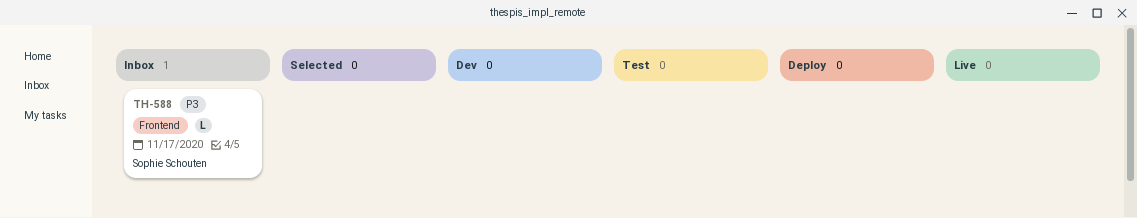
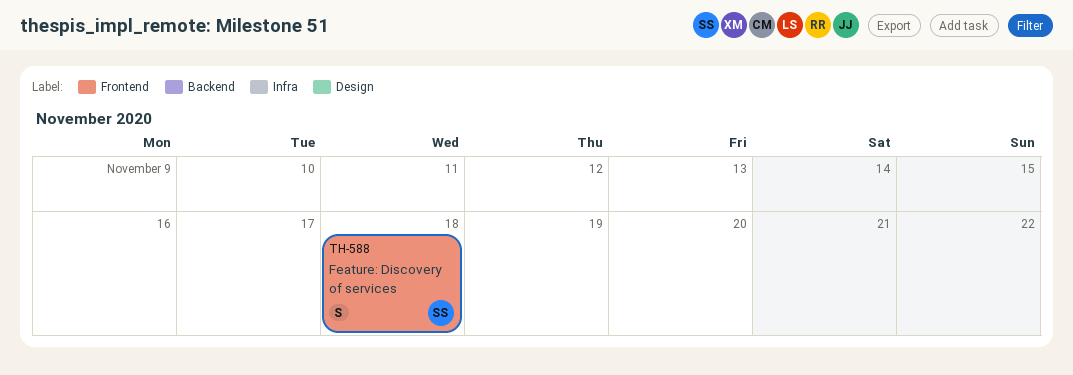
TH-588, estimate: L -> S
TH-588, due: Nov 17 -> Nov 18

